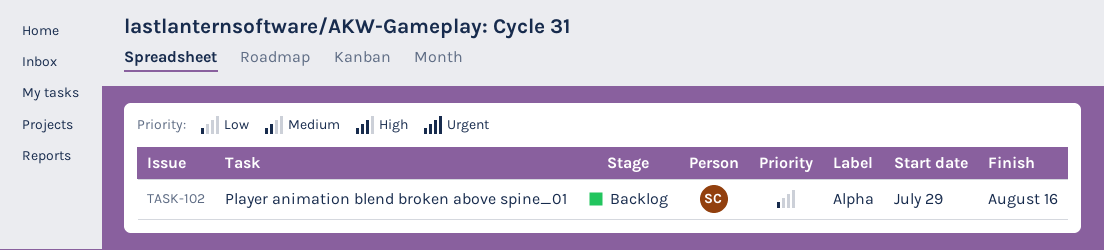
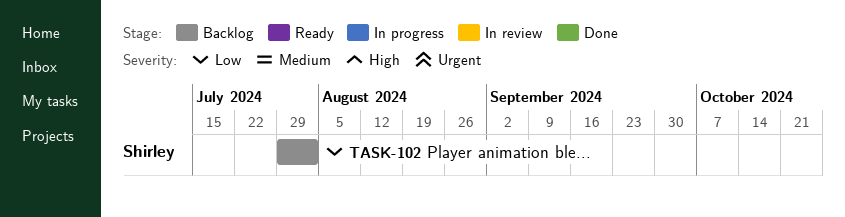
TASK-102, due: Aug 16 -> Aug 2

